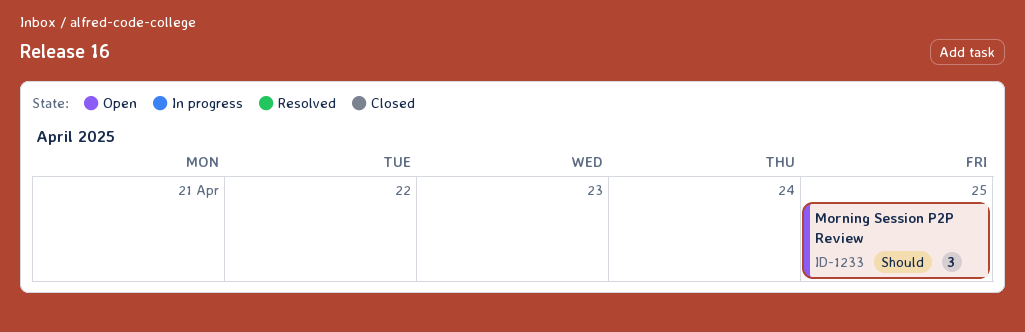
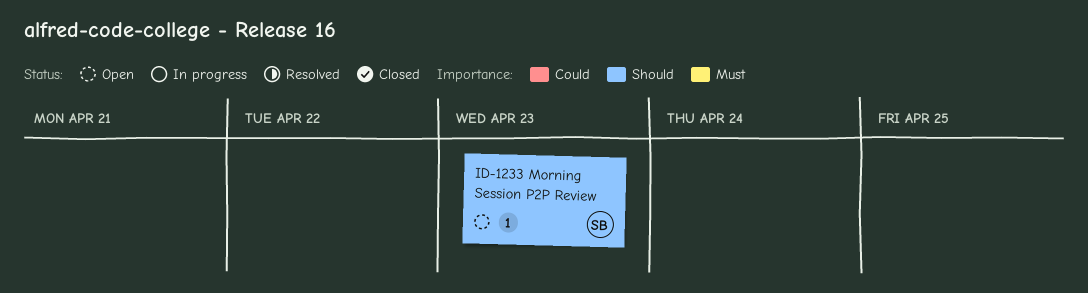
ID-1233, estimate: 3 -> 1
ID-1233, due: Apr 25 -> Apr 23

